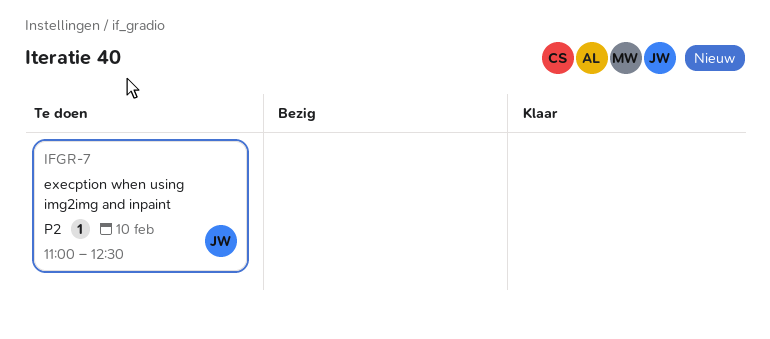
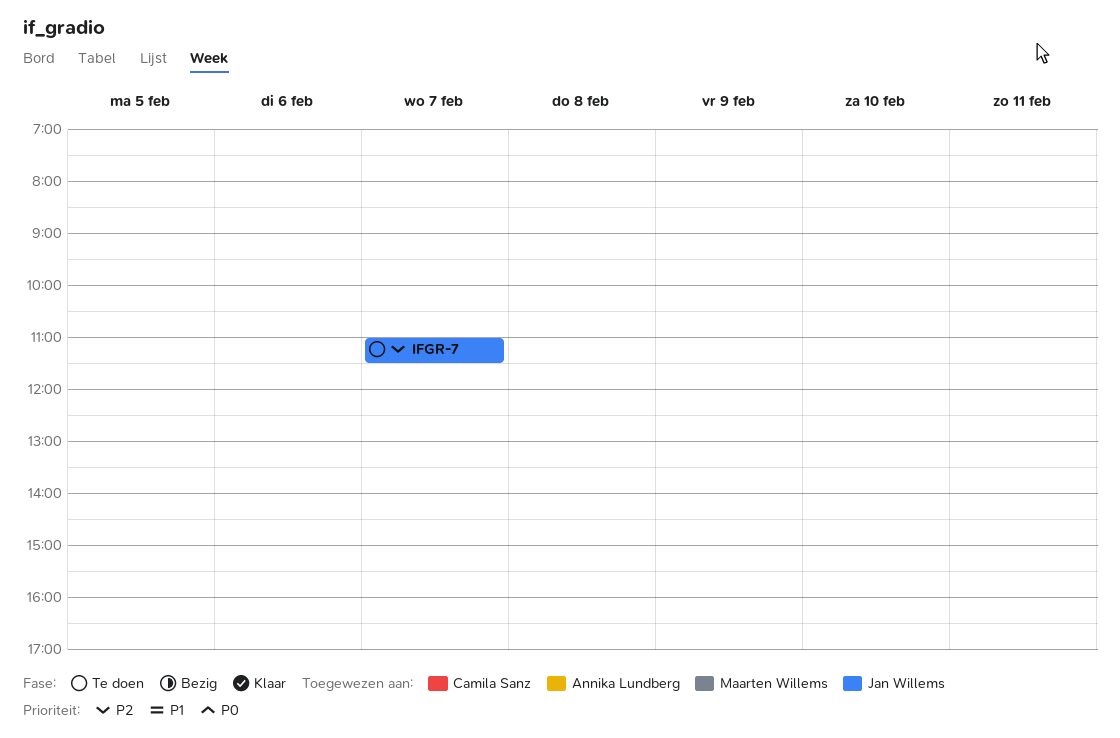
IFGR-7, day: Feb 10 -> Feb 7
IFGR-7, ends: 12:30 -> 11:30

